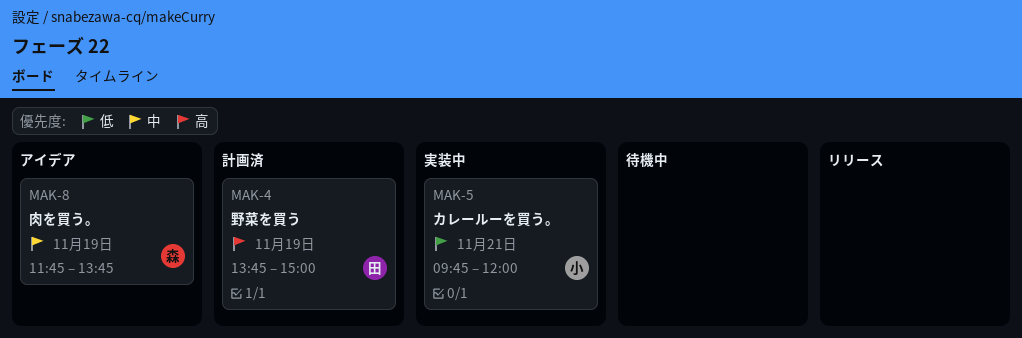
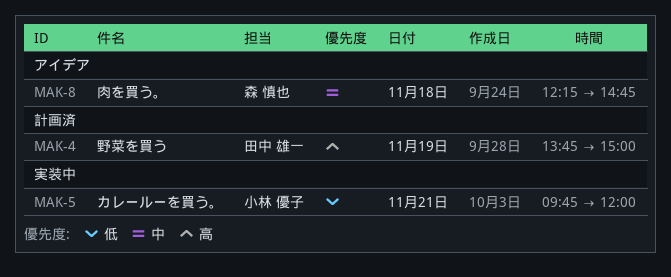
MAK-8, day: Nov 19 -> Nov 18
MAK-8, begins: 11:45 -> 12:15
MAK-8, ends: 13:45 -> 14:45

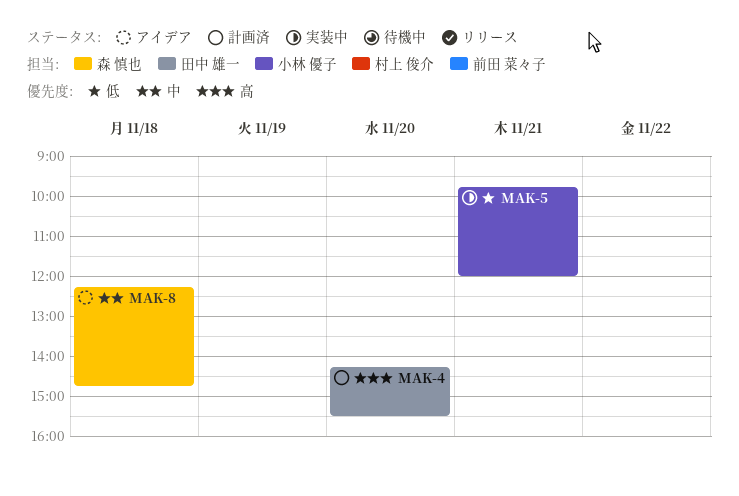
MAK-4, day: Nov 19 -> Nov 20
MAK-4, begins: 13:45 -> 14:15
MAK-4, ends: 15:00 -> 15:30

